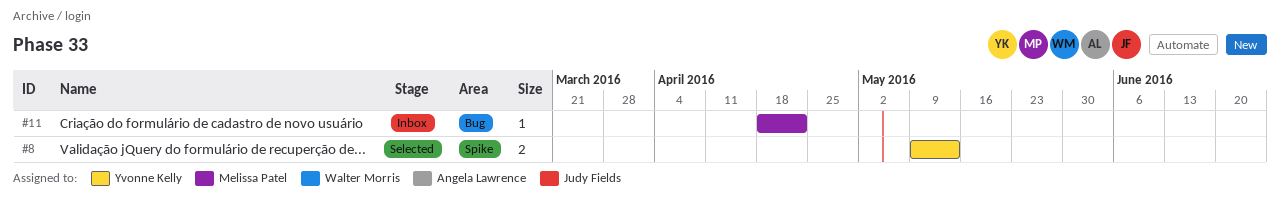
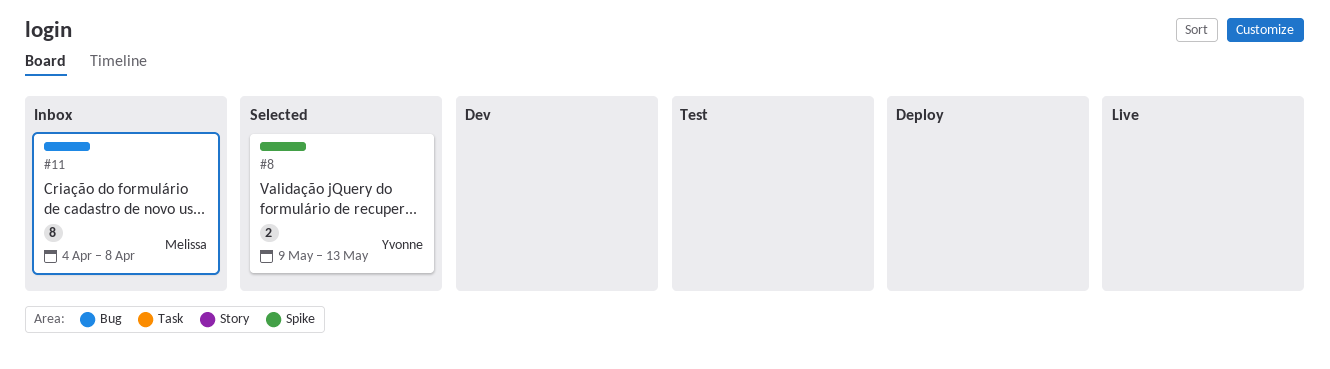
#11, estimate: 1 -> 8
#11, start: Apr 18 -> Apr 4
#11, due: Apr 22 -> Apr 8

